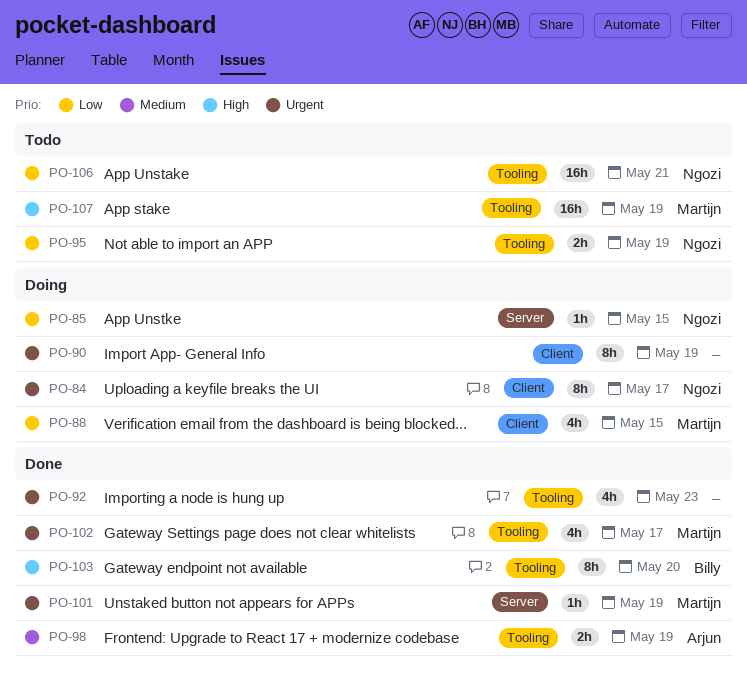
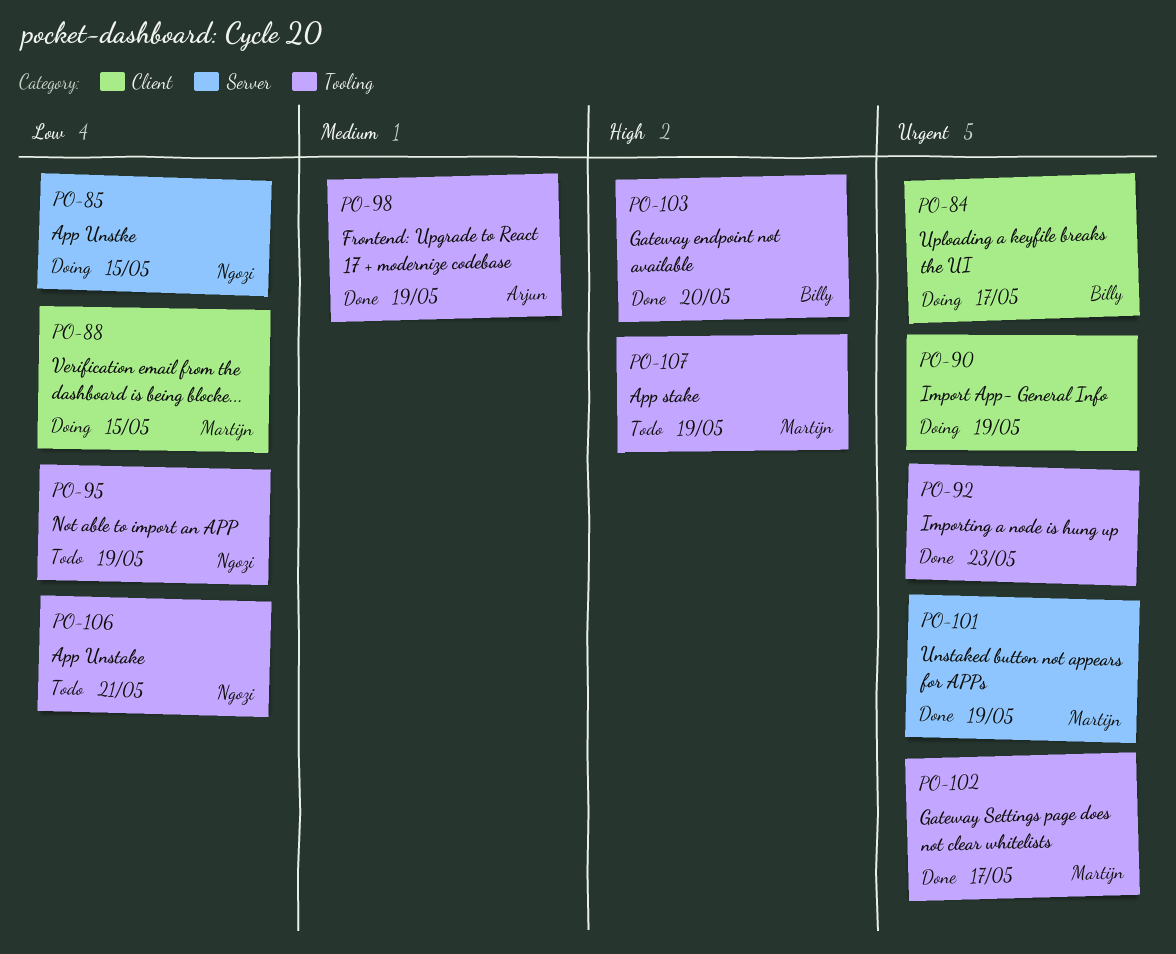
PO-84, owner: Ngozi -> Billy

